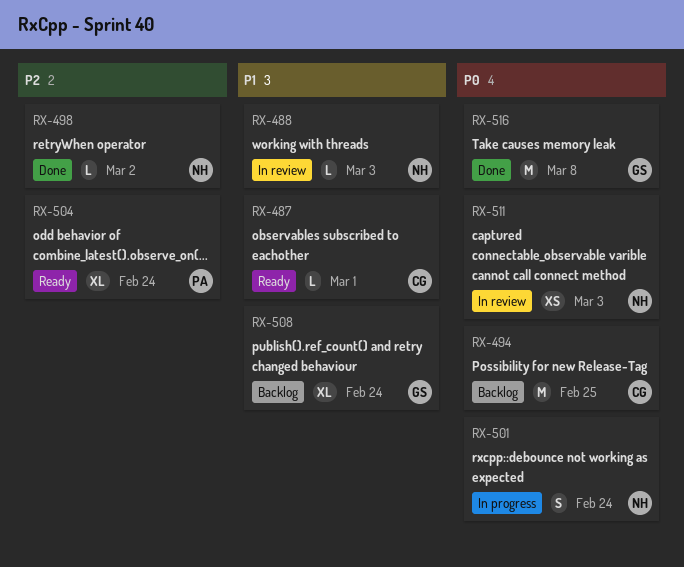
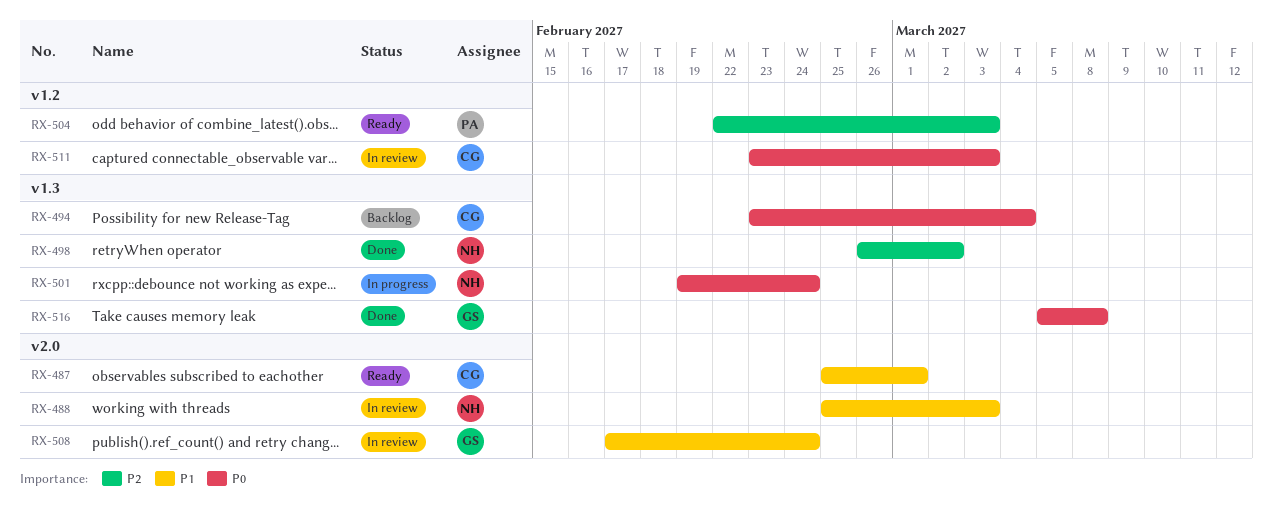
RX-494, due: Feb 25 -> Mar 4
RX-504, due: Feb 24 -> Mar 3
RX-508, status: Backlog -> In review
RX-511, owner: NH -> CG

